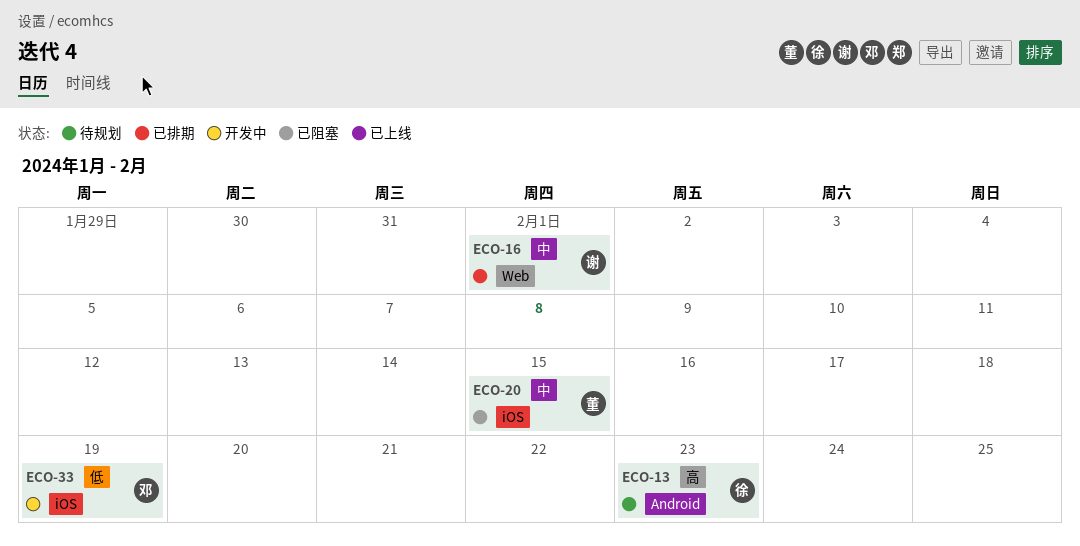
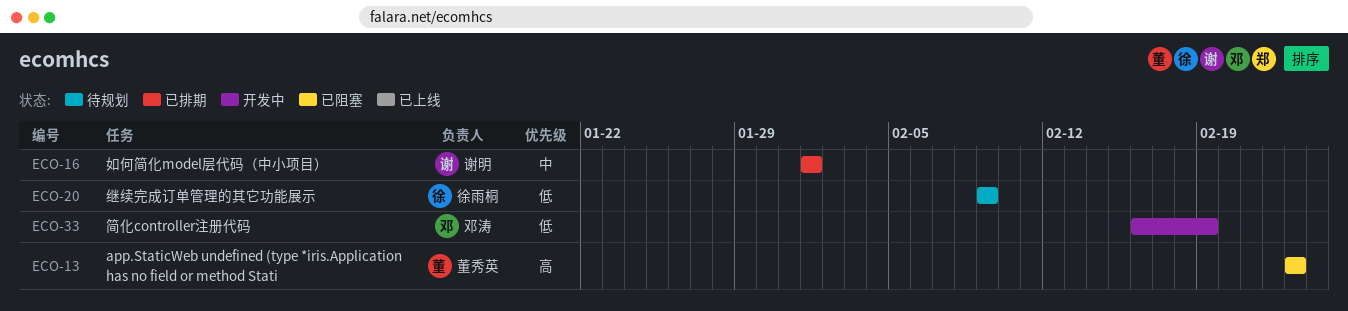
ECO-13, status: 待规划 -> 已阻塞
ECO-13, owner: 徐雨桐 -> 董秀英
ECO-20, status: 已阻塞 -> 待规划
ECO-20, owner: 董秀英 -> 徐雨桐
ECO-20, priority: 中 -> 低
ECO-20, due: Feb 15 -> Feb 9

